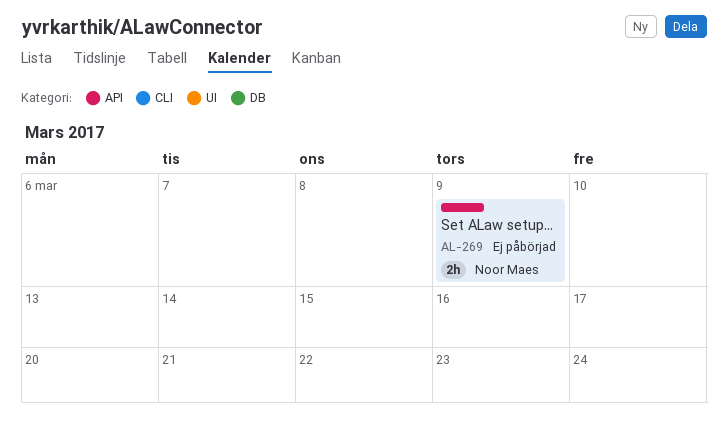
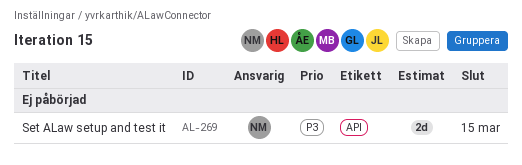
AL-269, estimate: 2h -> 2d
AL-269, due: Mar 9 -> Mar 15

